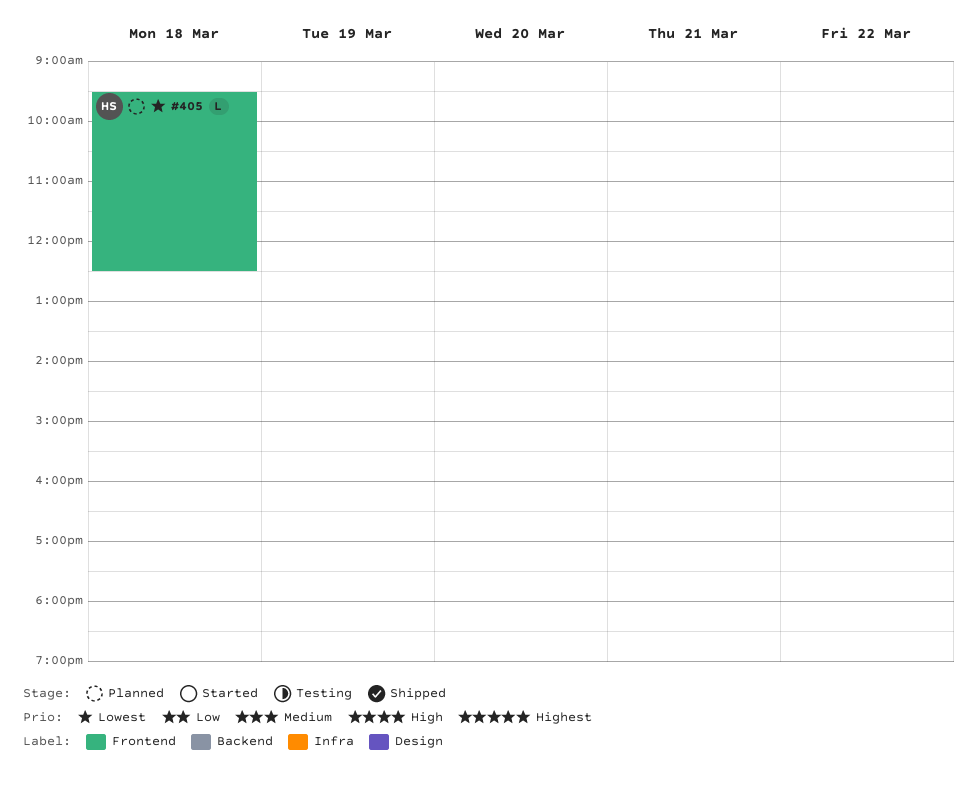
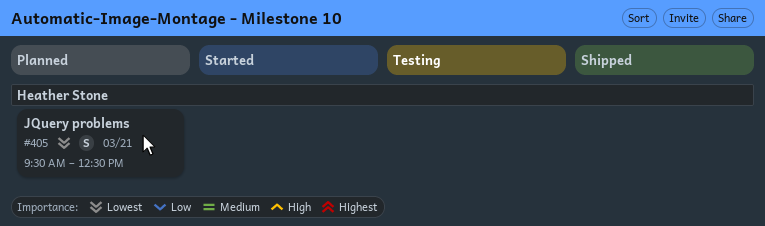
#405, estimate: L -> S
#405, day: Mar 18 -> Mar 21

